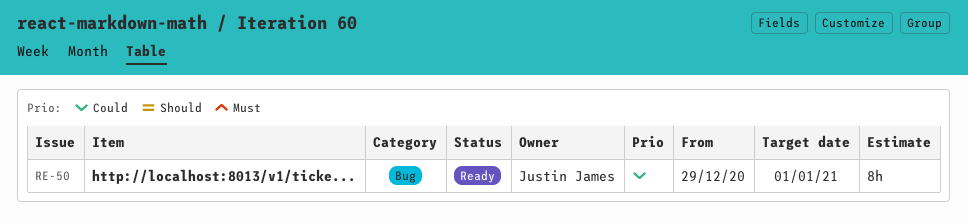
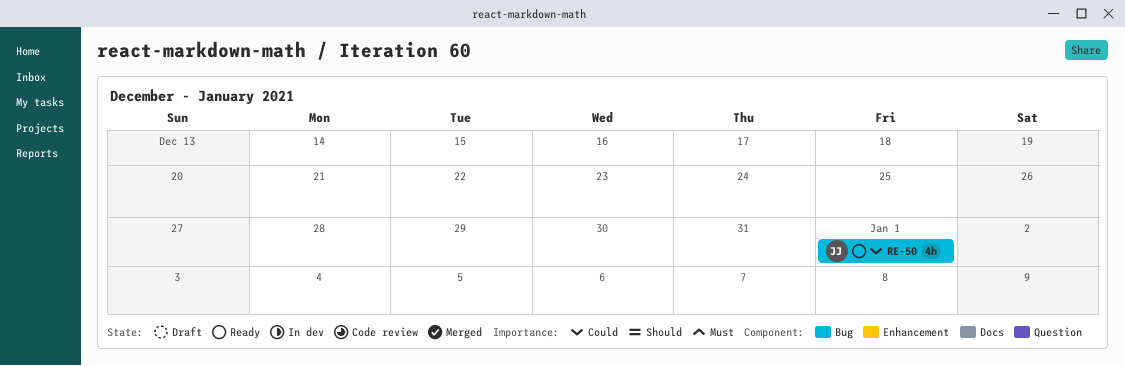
RE-50, estimate: 8h -> 4h
RE-50, start: Dec 29 -> Jan 1

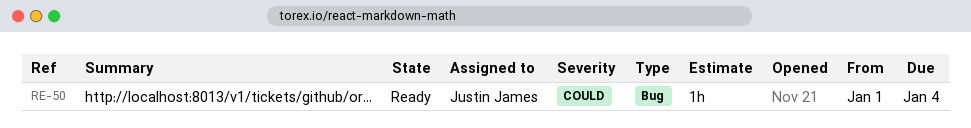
RE-50, estimate: 4h -> 1h
RE-50, due: Jan 1 -> Jan 4

